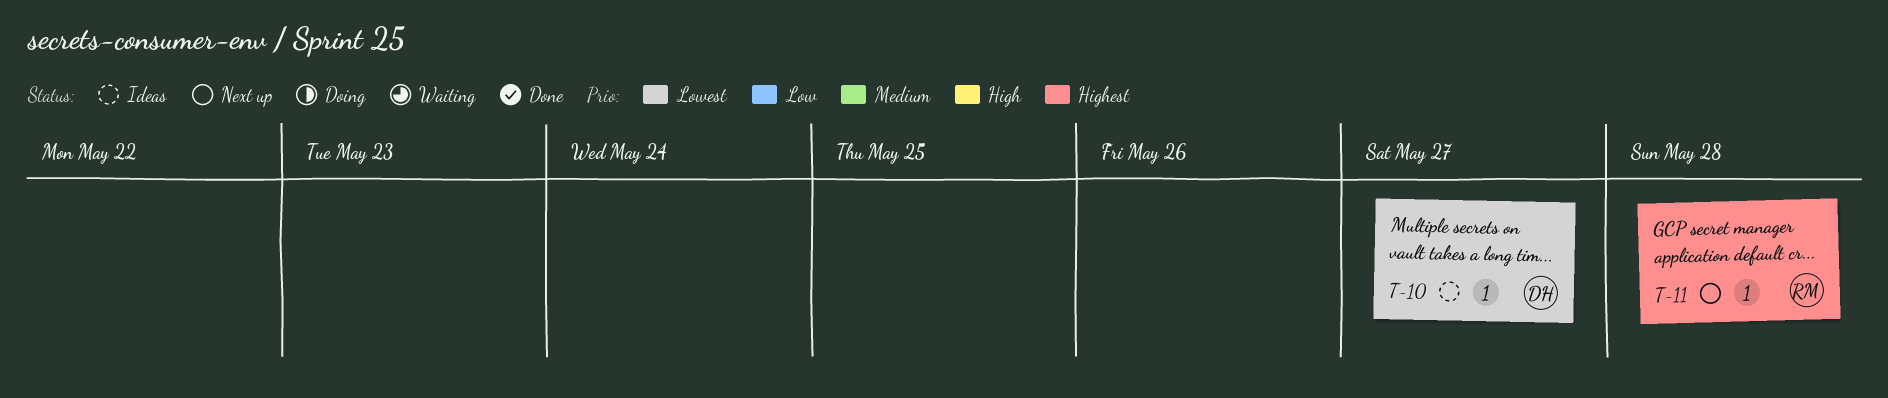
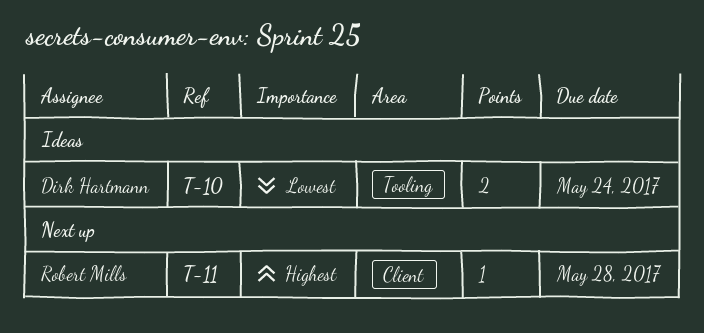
T-10, estimate: 1 -> 2
T-10, due: May 27 -> May 24

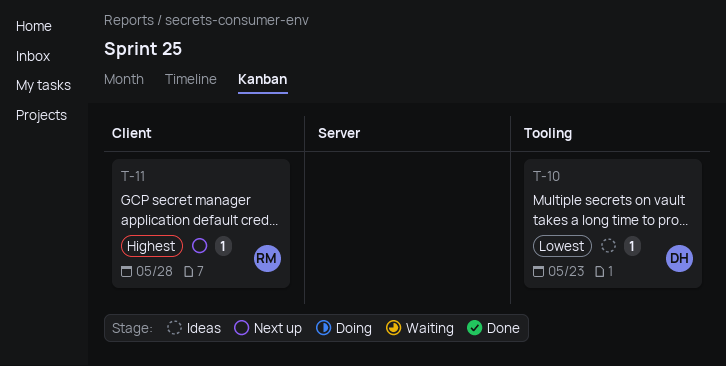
T-10, estimate: 2 -> 1
T-10, due: May 24 -> May 23

